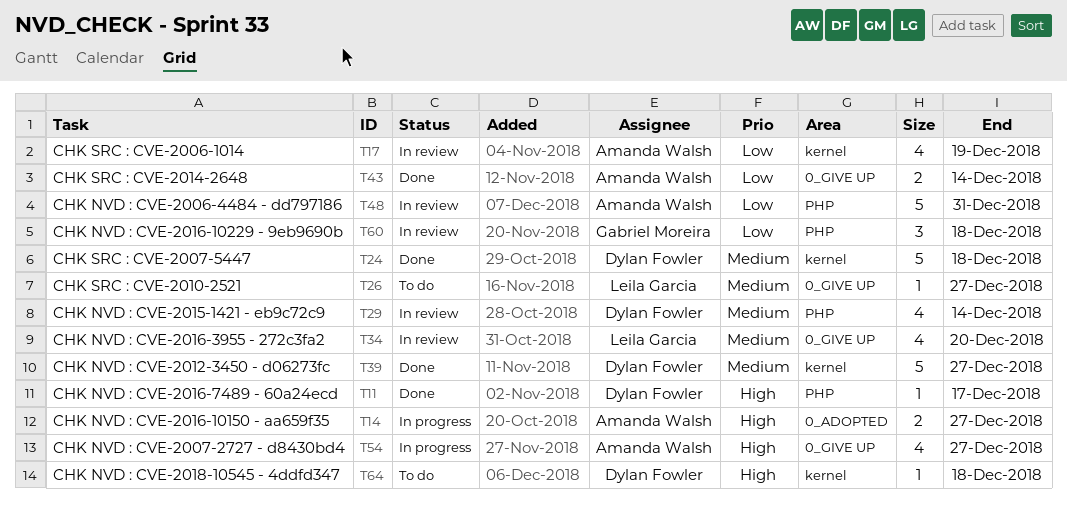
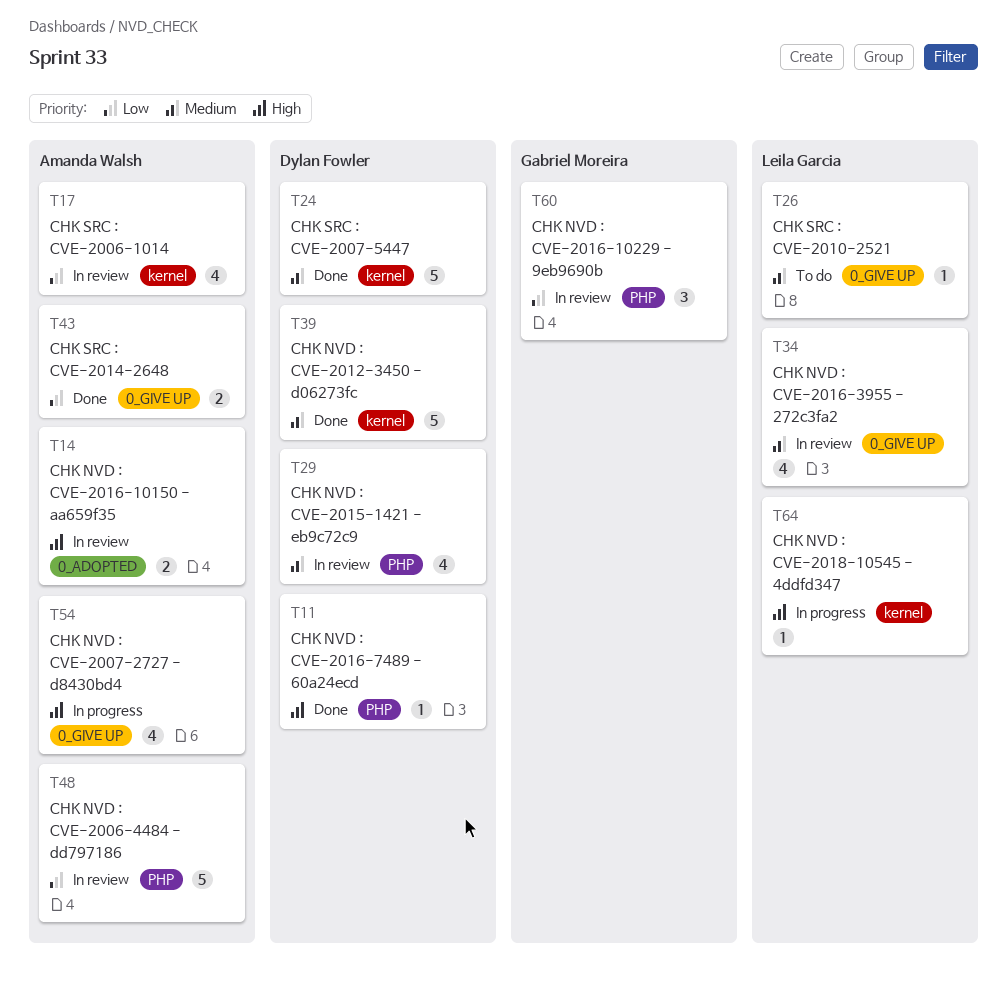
T14, status: In progress -> In review
T64, status: To do -> In progress
T64, owner: Dylan Fowler -> Leila Garcia

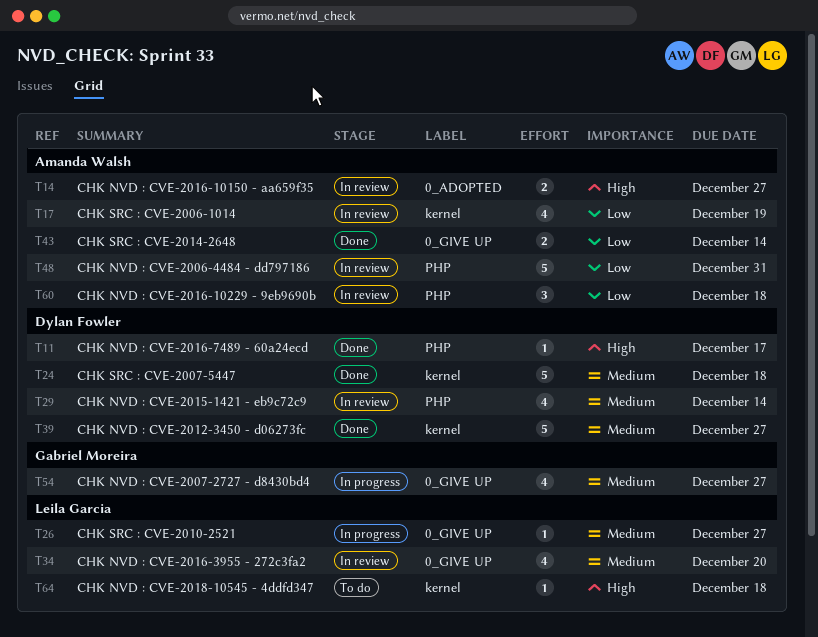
T26, status: To do -> In progress
T54, owner: Amanda Walsh -> Gabriel Moreira
T54, priority: High -> Medium
T60, owner: Gabriel Moreira -> Amanda Walsh
T64, status: In progress -> To do

